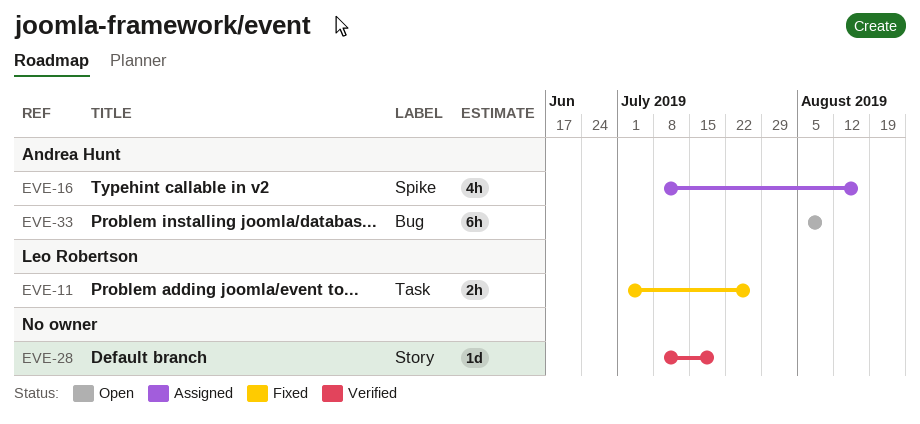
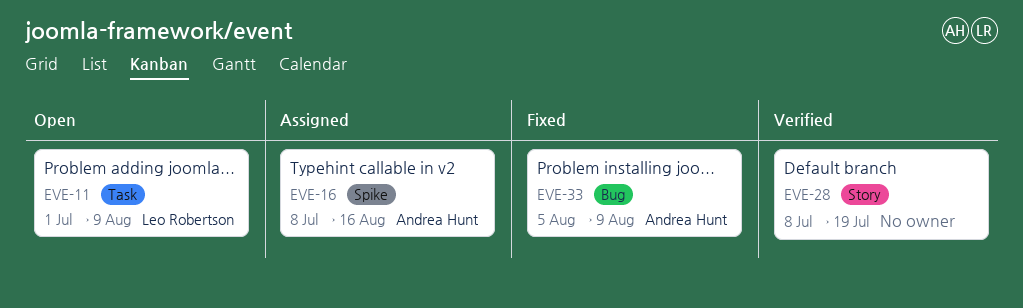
EVE-11, status: Fixed -> Open
EVE-11, due: Jul 26 -> Aug 9
EVE-33, status: Open -> Fixed

